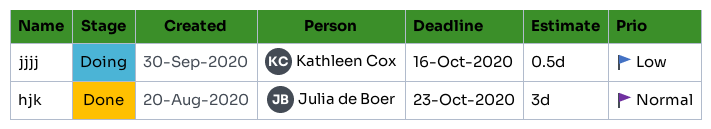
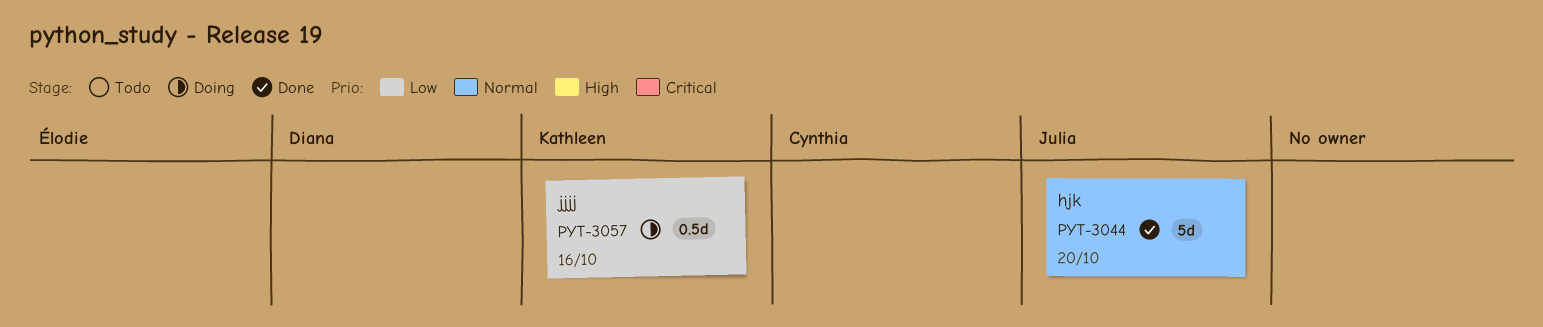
hjk, estimate: 3d -> 5d
hjk, due: Oct 23 -> Oct 20

